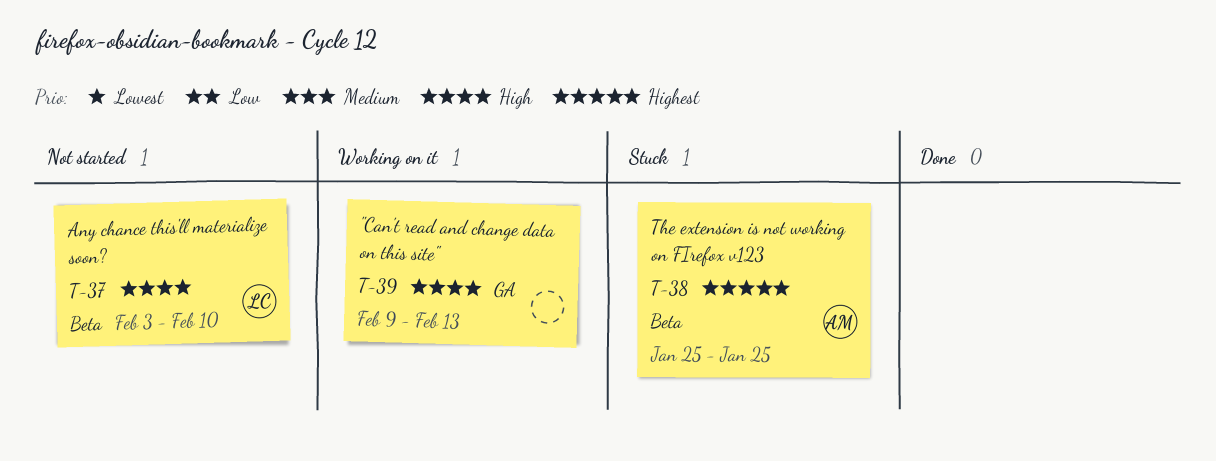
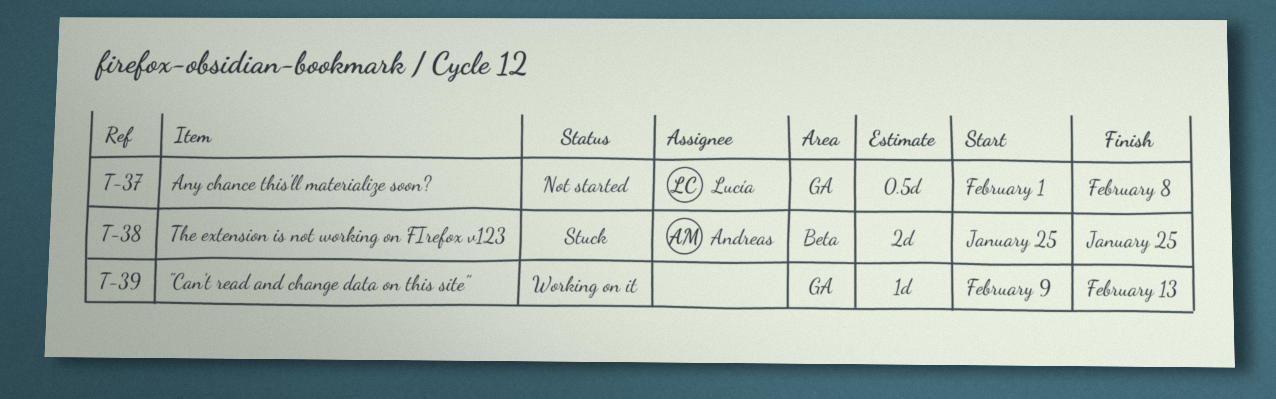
T-37, label: Beta -> GA
T-37, start: Feb 3 -> Feb 1
T-37, due: Feb 10 -> Feb 8

